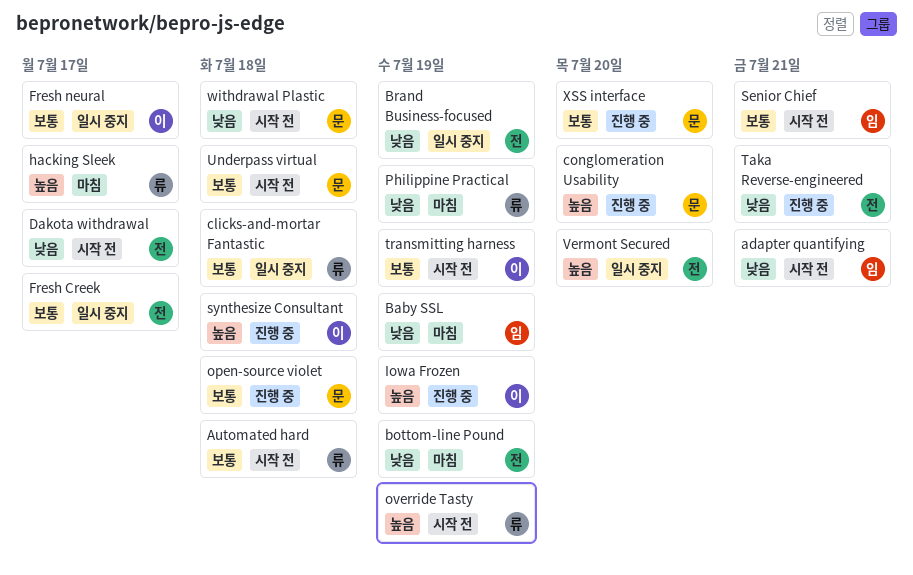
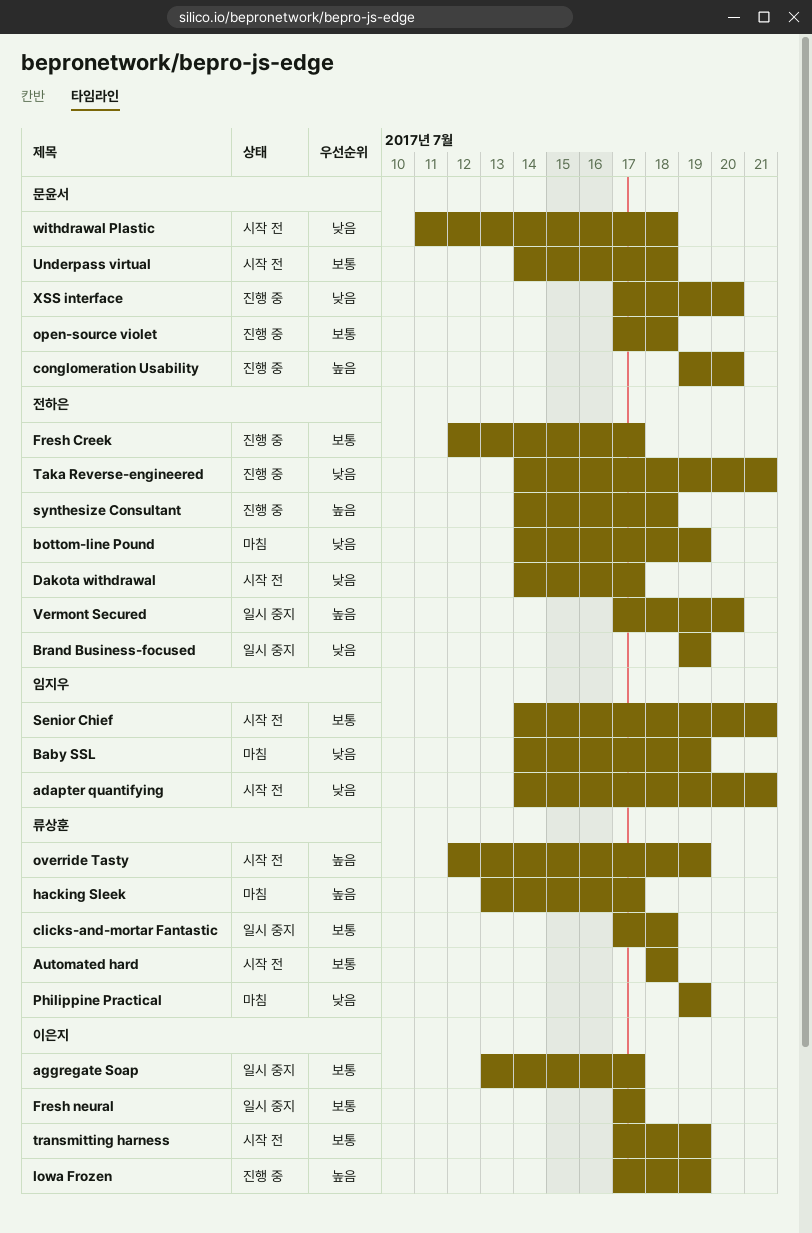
aggregate Soap: none -> present
Fresh Creek, status: 일시 중지 -> 진행 중
synthesize Consultant, owner: 이은지 -> 전하은
XSS interface, priority: 보통 -> 낮음

